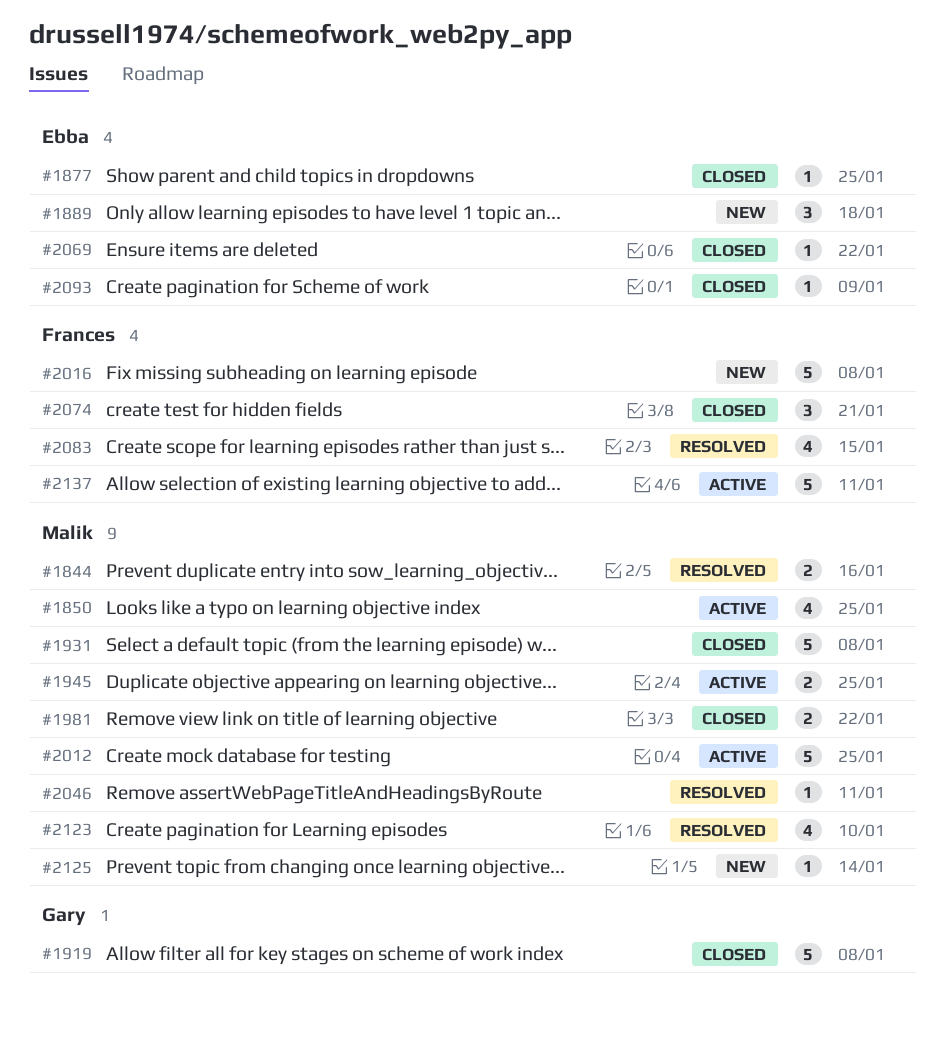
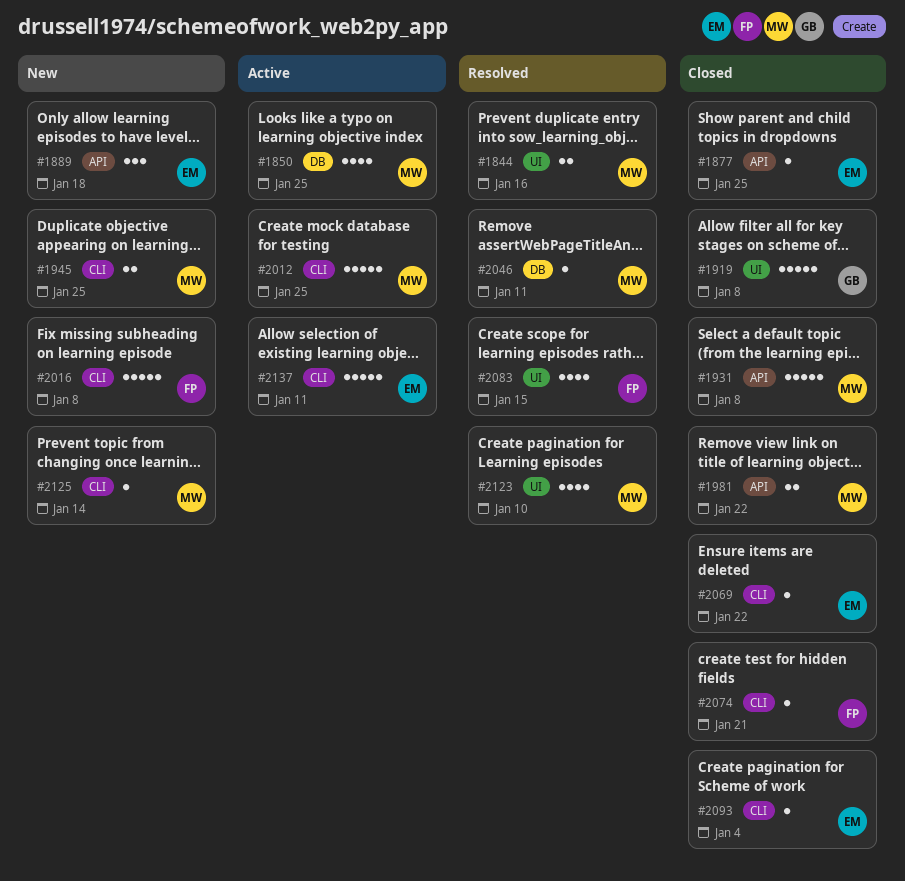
#1945, status: Active -> New
#2074, estimate: 3 -> 1
#2093, due: Jan 9 -> Jan 4
#2137, owner: Frances -> Ebba

